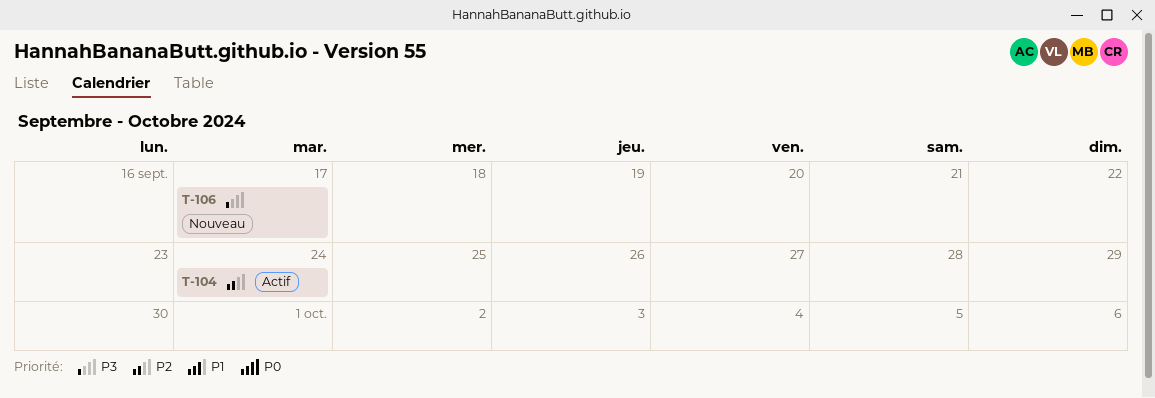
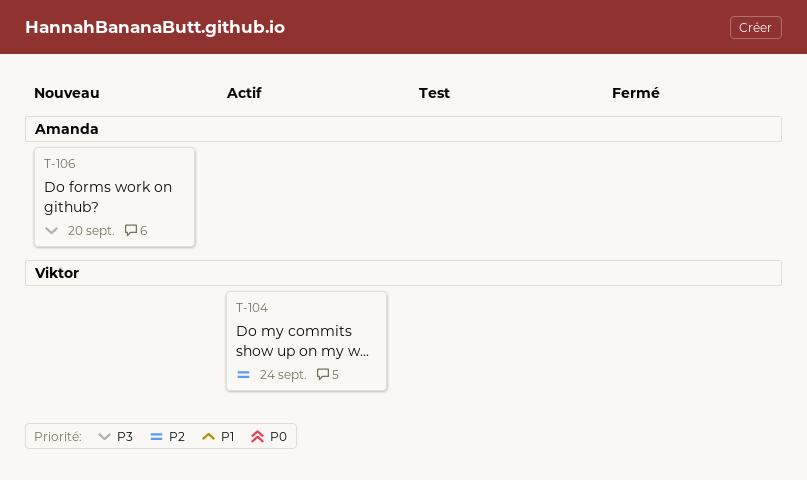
T-106, due: Sep 17 -> Sep 20

